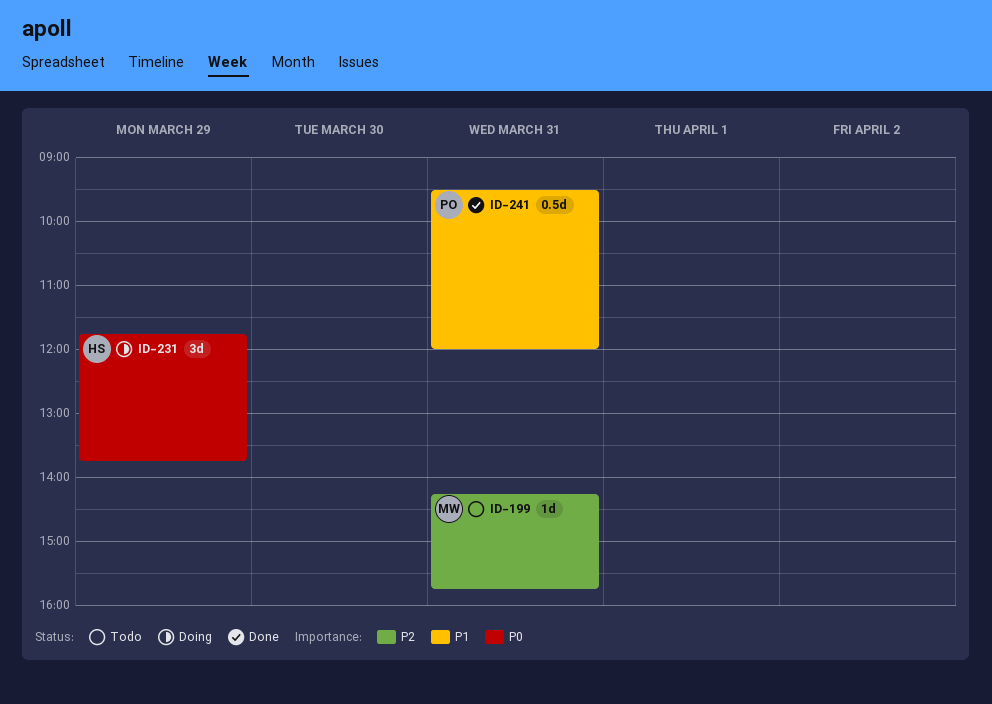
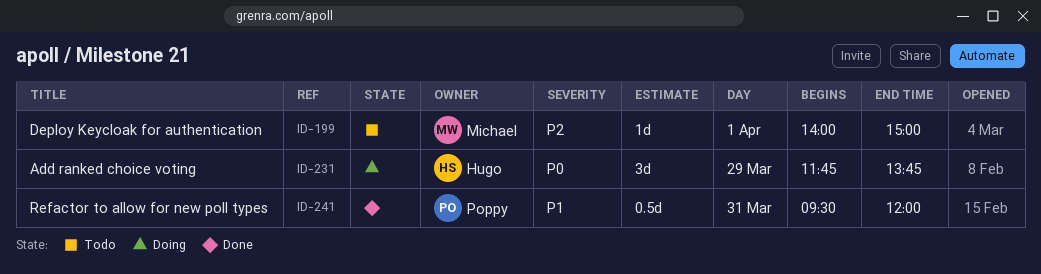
ID-199, day: Mar 31 -> Apr 1
ID-199, begins: 14:15 -> 14:00
ID-199, ends: 15:45 -> 15:00

